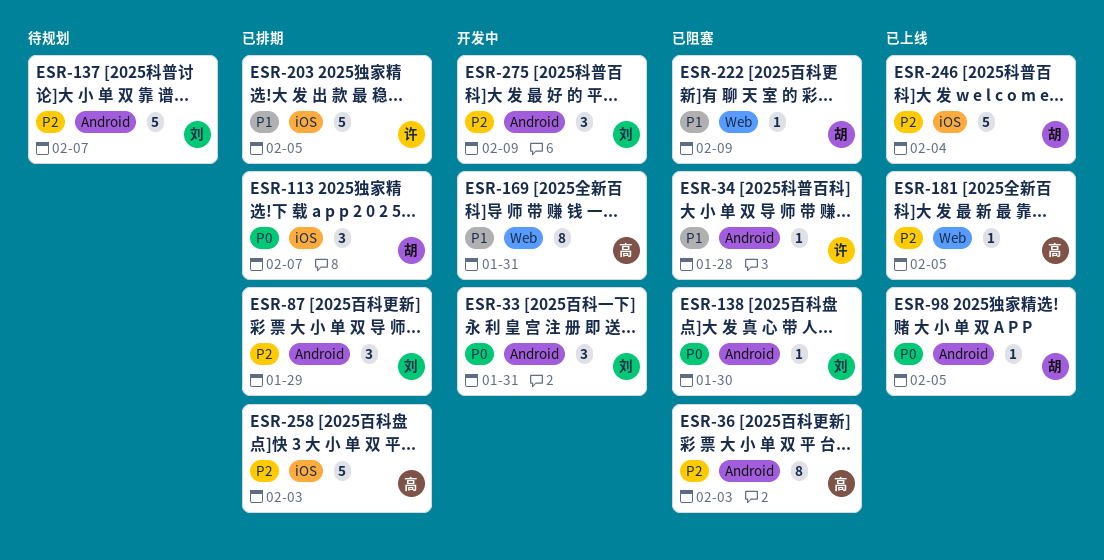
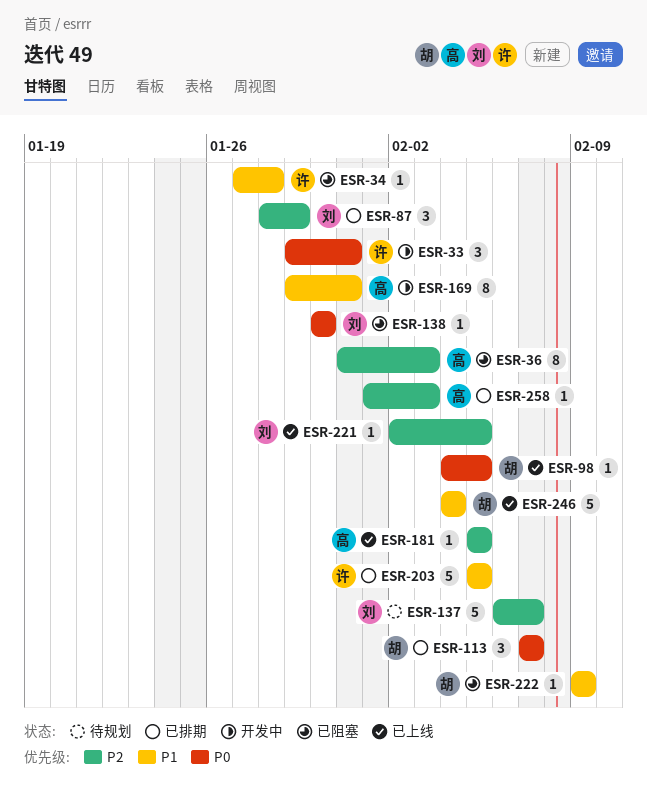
ESR-33, owner: 刘 -> 许
ESR-221: none -> present
ESR-246, priority: P2 -> P1
ESR-258, estimate: 5 -> 1
ESR-275: present -> none

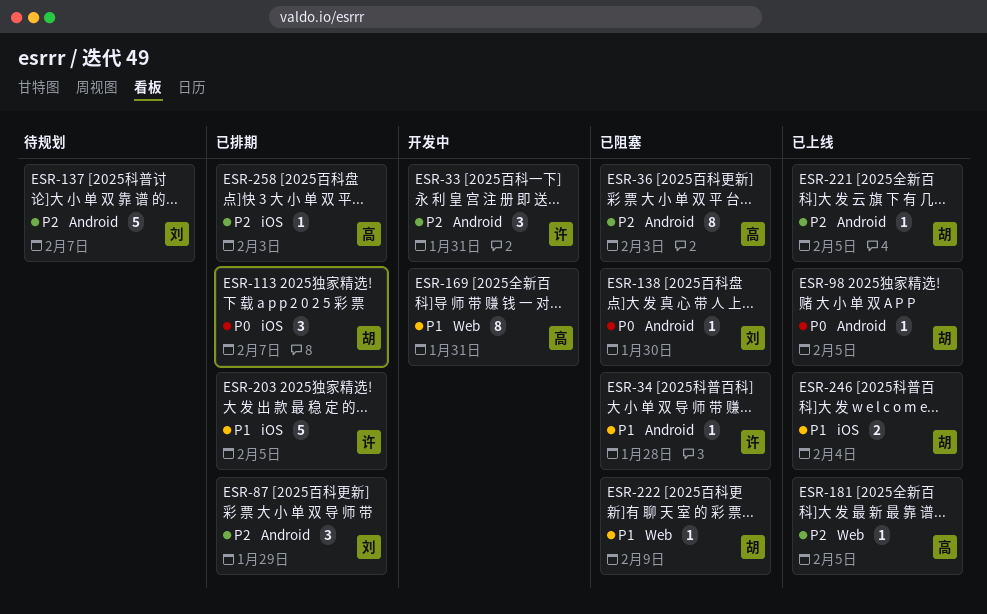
ESR-33, priority: P0 -> P2
ESR-221, owner: 刘 -> 胡
ESR-246, estimate: 5 -> 2

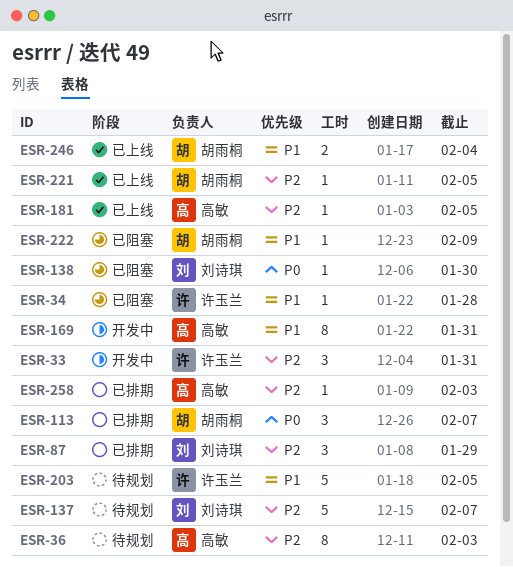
ESR-36, status: 已阻塞 -> 待规划
ESR-98: present -> none
ESR-203, status: 已排期 -> 待规划

